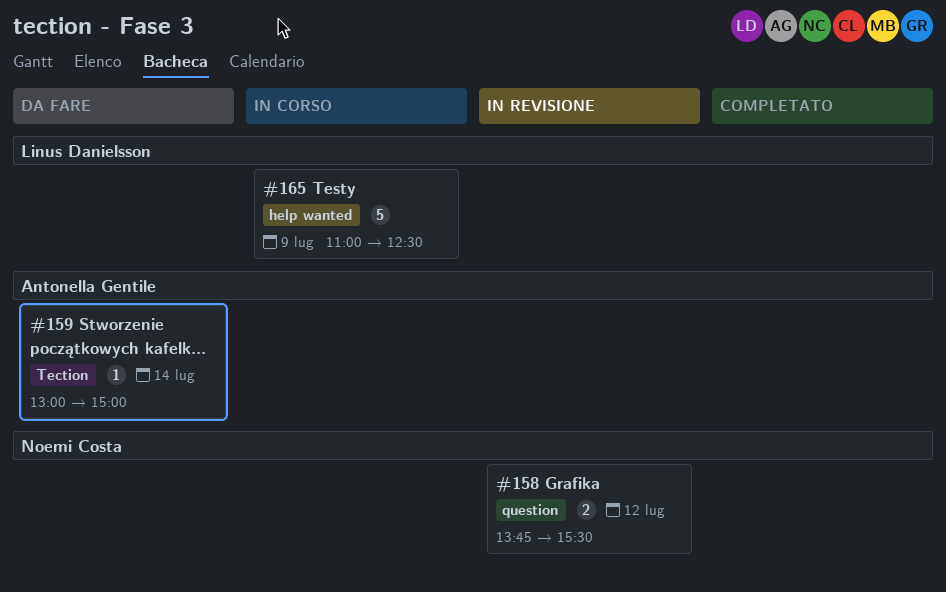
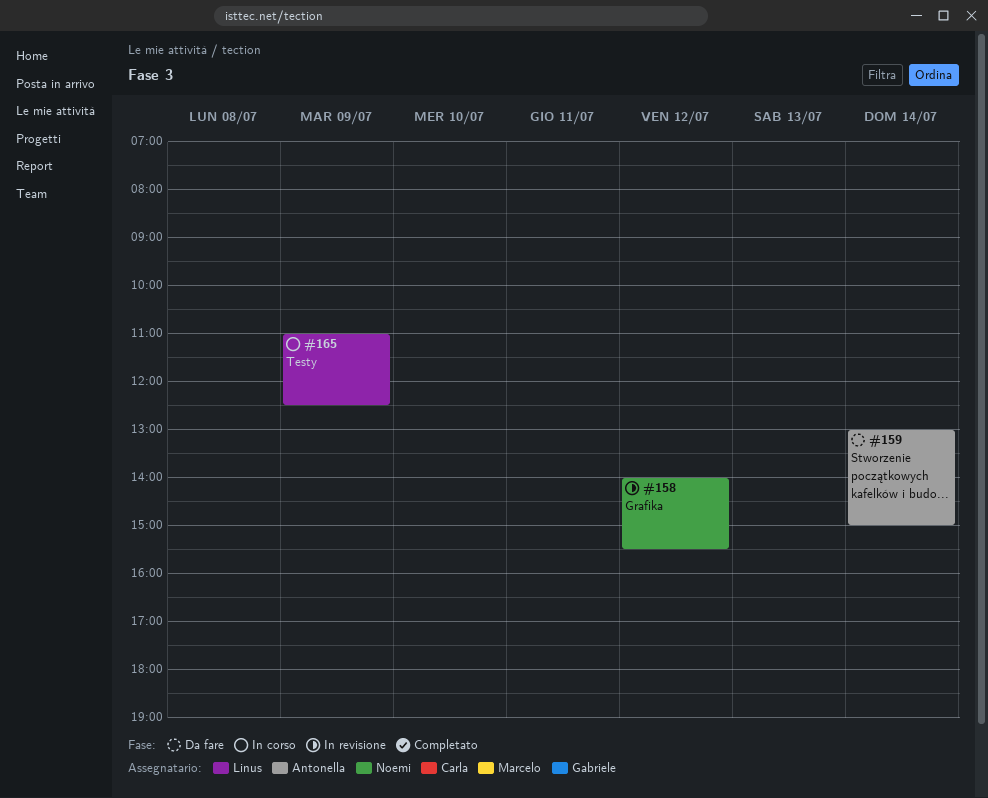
#158, begins: 13:45 -> 14:00

